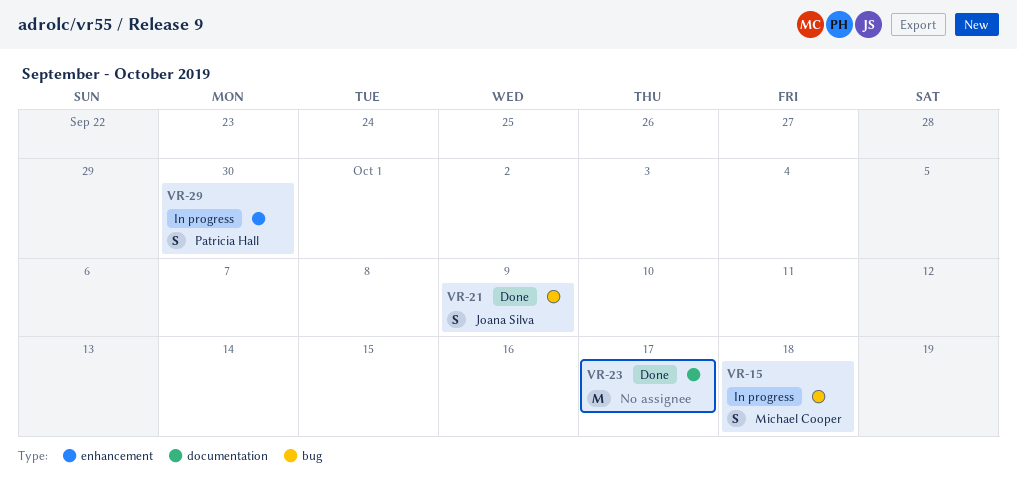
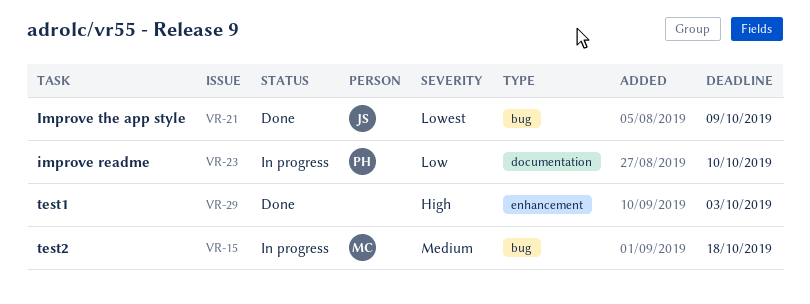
VR-23, status: Done -> In progress
VR-23, owner: none -> Patricia Hall
VR-23, due: Oct 17 -> Oct 10
VR-29, status: In progress -> Done
VR-29, owner: Patricia Hall -> none
VR-29, due: Sep 30 -> Oct 3

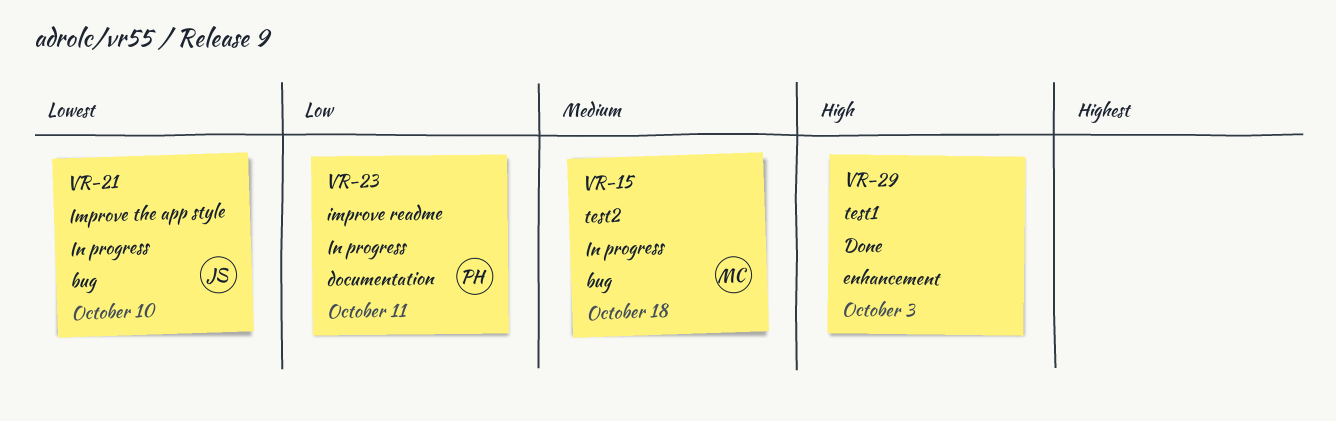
VR-21, status: Done -> In progress
VR-21, due: Oct 9 -> Oct 10
VR-23, due: Oct 10 -> Oct 11

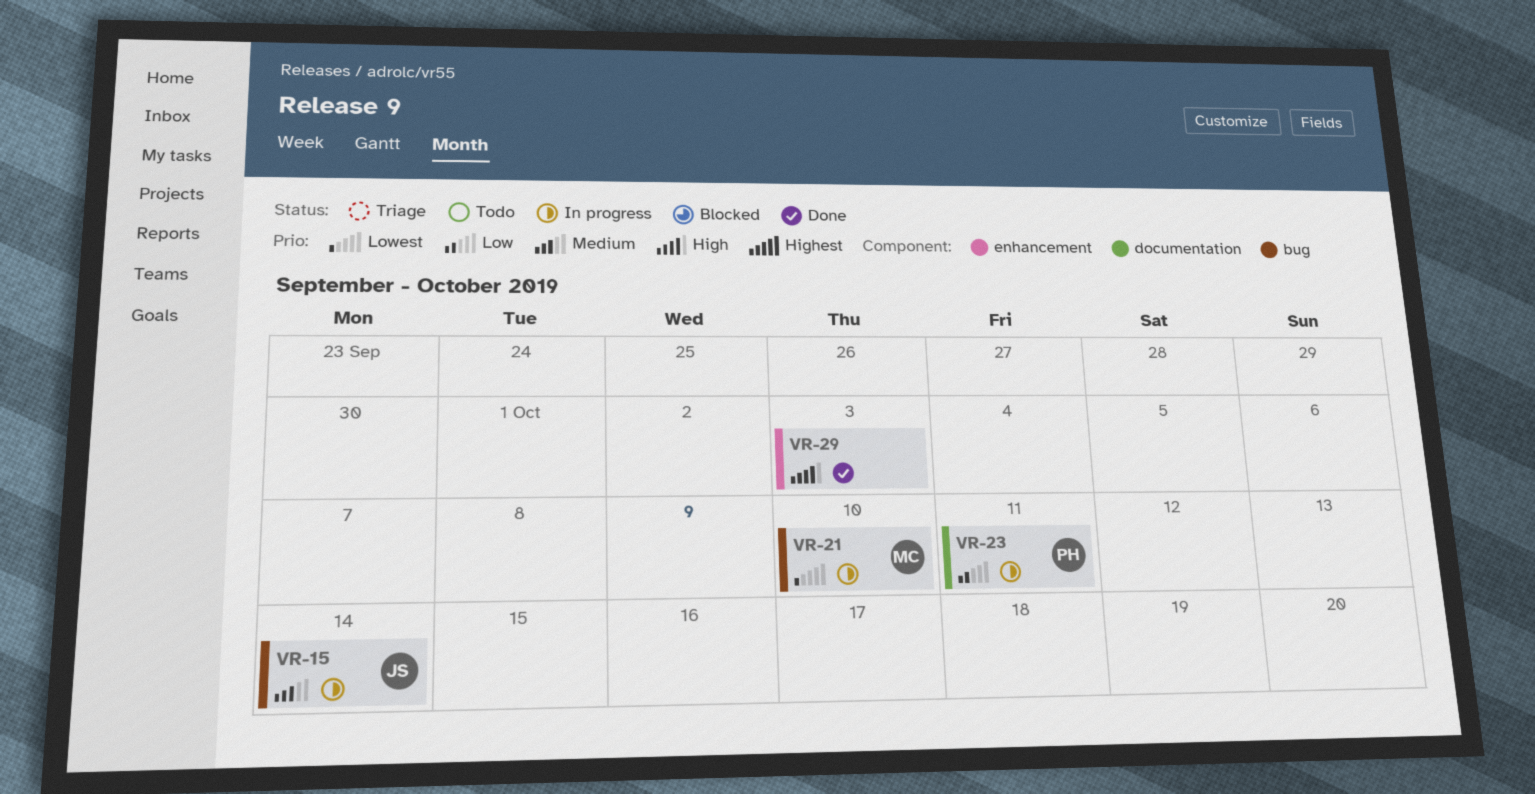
VR-15, owner: MC -> JS
VR-15, due: Oct 18 -> Oct 14
VR-21, owner: JS -> MC

